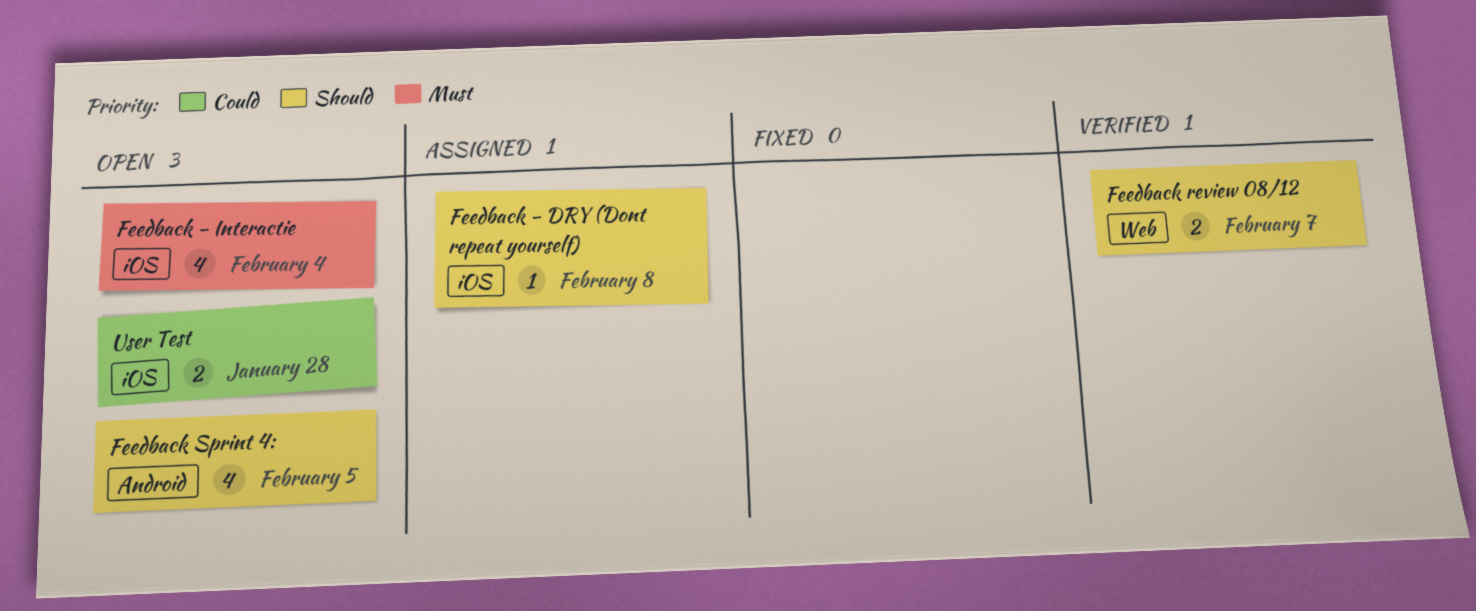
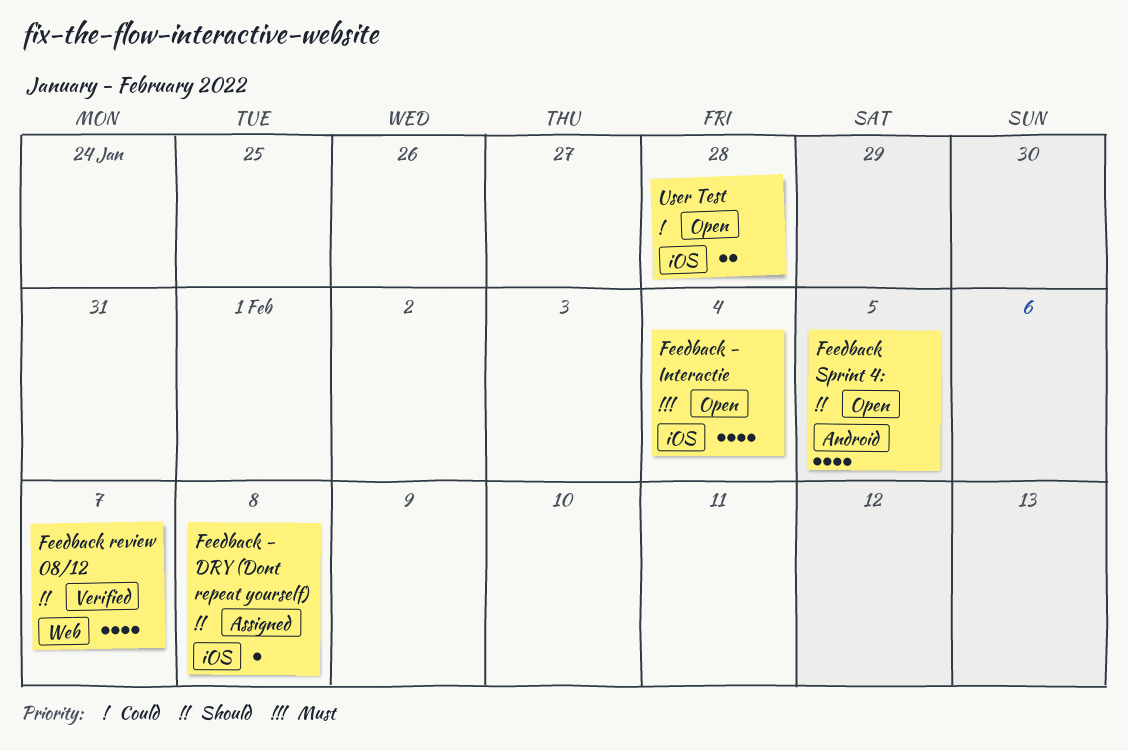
Feedback review 08/12, estimate: 2 -> 4

